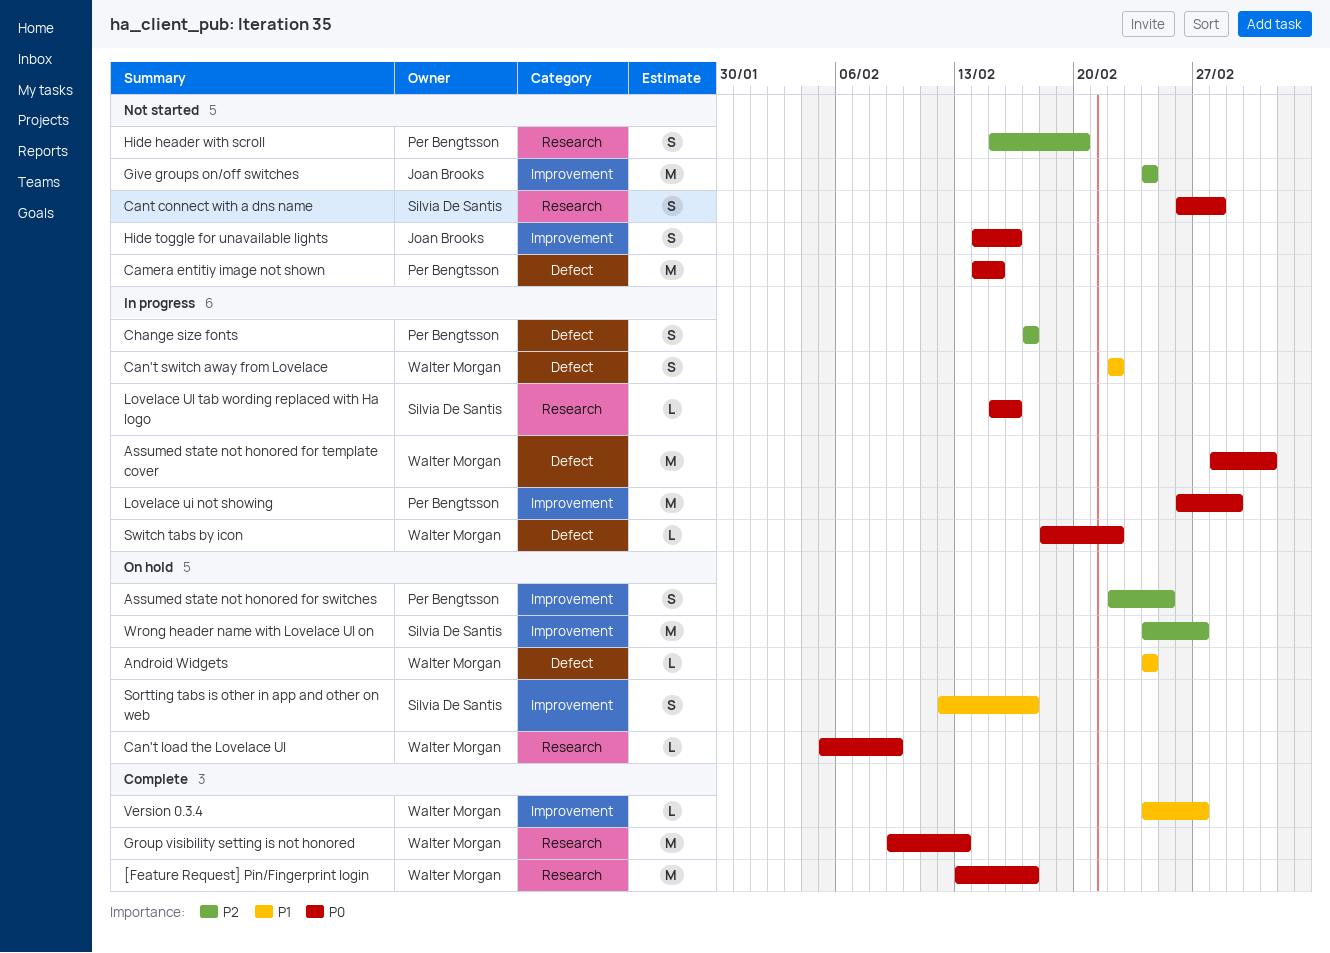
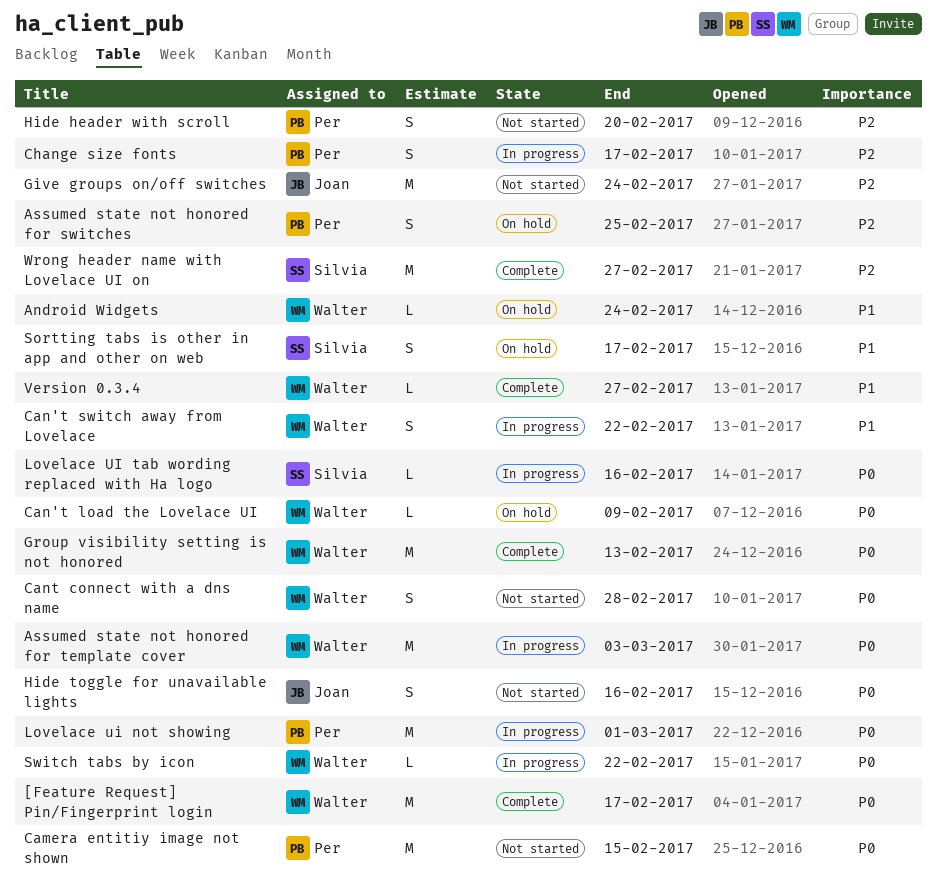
Cant connect with a dns name, owner: Silvia De Santis -> Walter Morgan
Wrong header name with Lovelace UI on, status: On hold -> Complete

